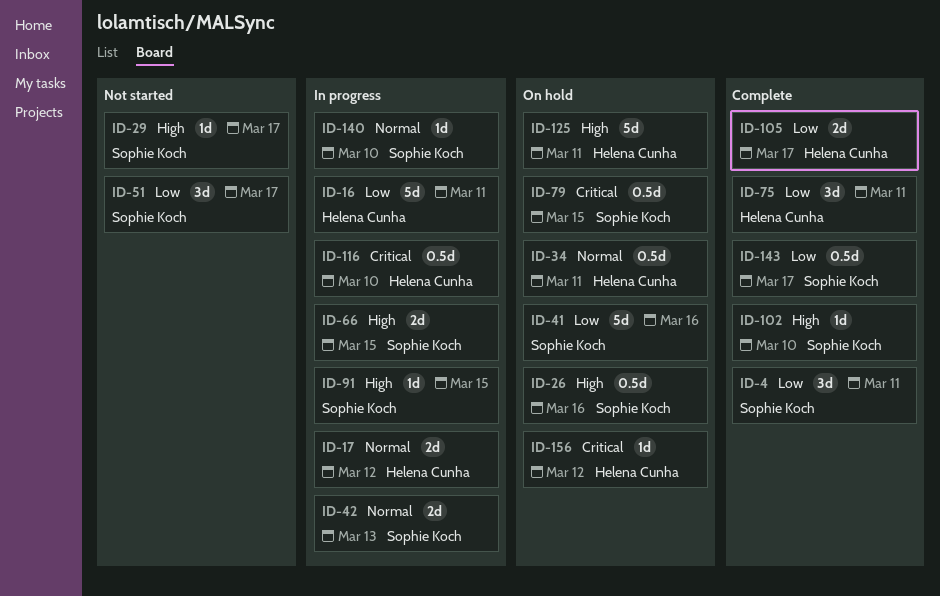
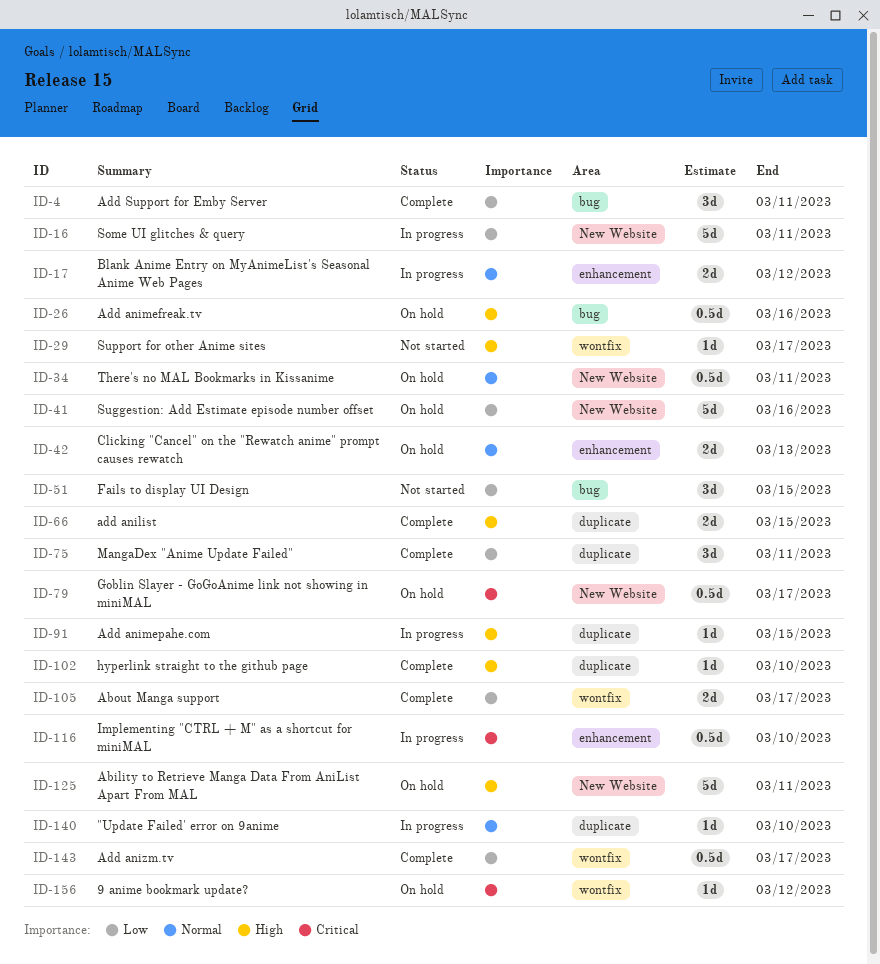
ID-42, status: In progress -> On hold
ID-51, due: Mar 17 -> Mar 15
ID-66, status: In progress -> Complete
ID-79, due: Mar 15 -> Mar 17

